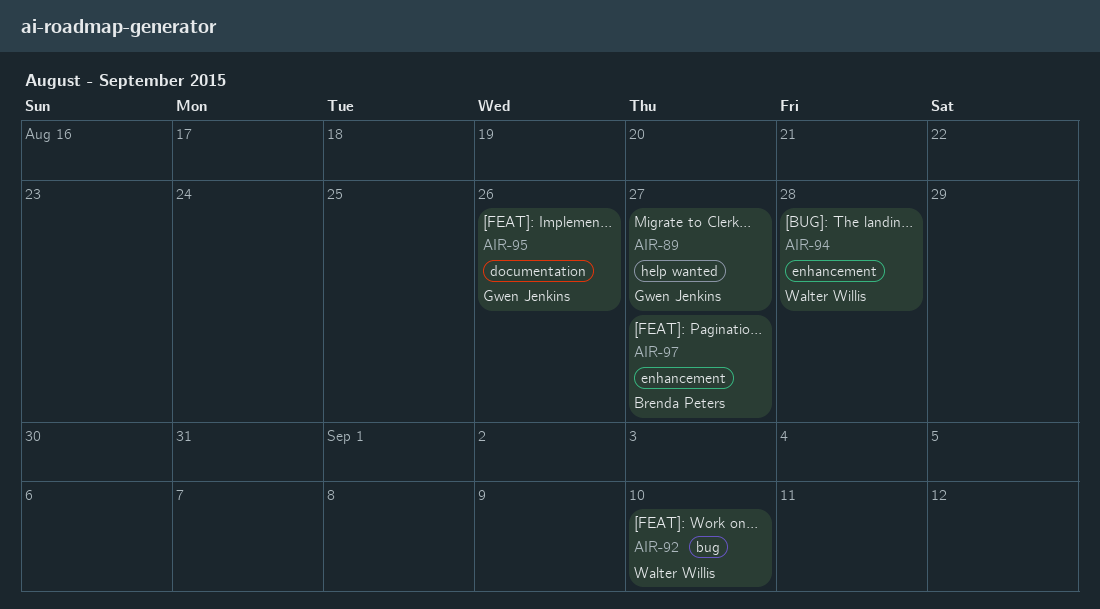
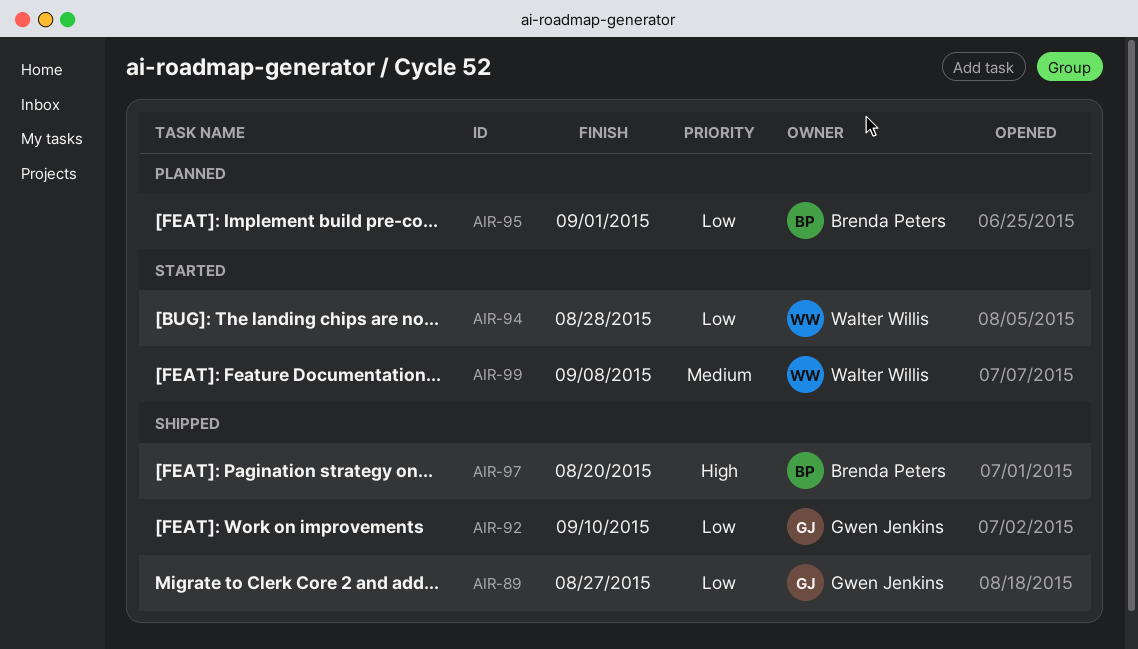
AIR-92, owner: Walter Willis -> Gwen Jenkins
AIR-95, owner: Gwen Jenkins -> Brenda Peters
AIR-95, due: Aug 26 -> Sep 1
AIR-97, due: Aug 27 -> Aug 20
AIR-99: none -> present

